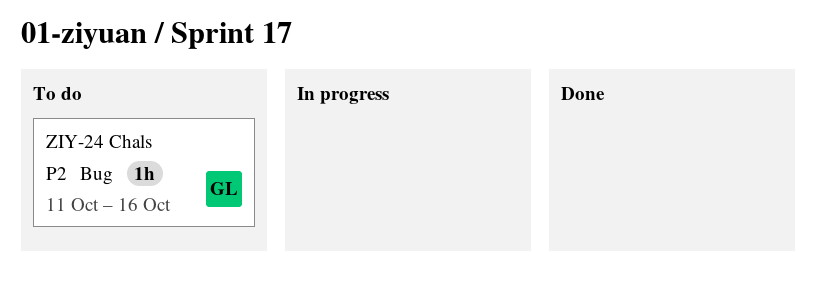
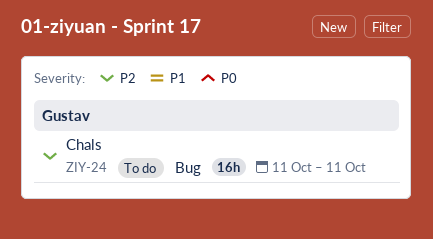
ZIY-24, estimate: 1h -> 16h
ZIY-24, due: Oct 16 -> Oct 11

